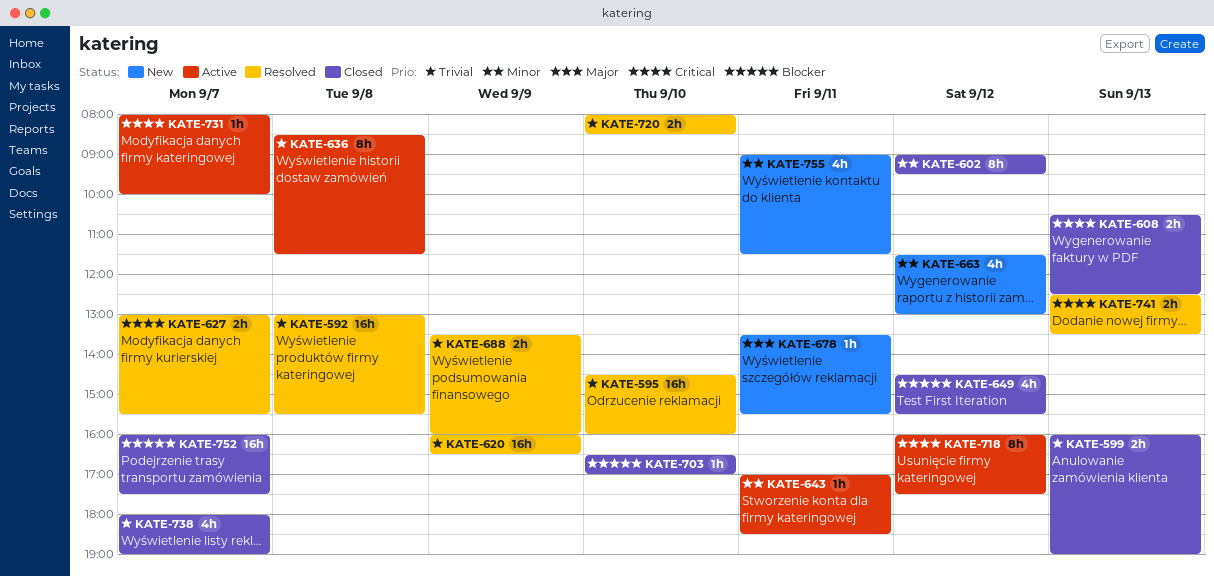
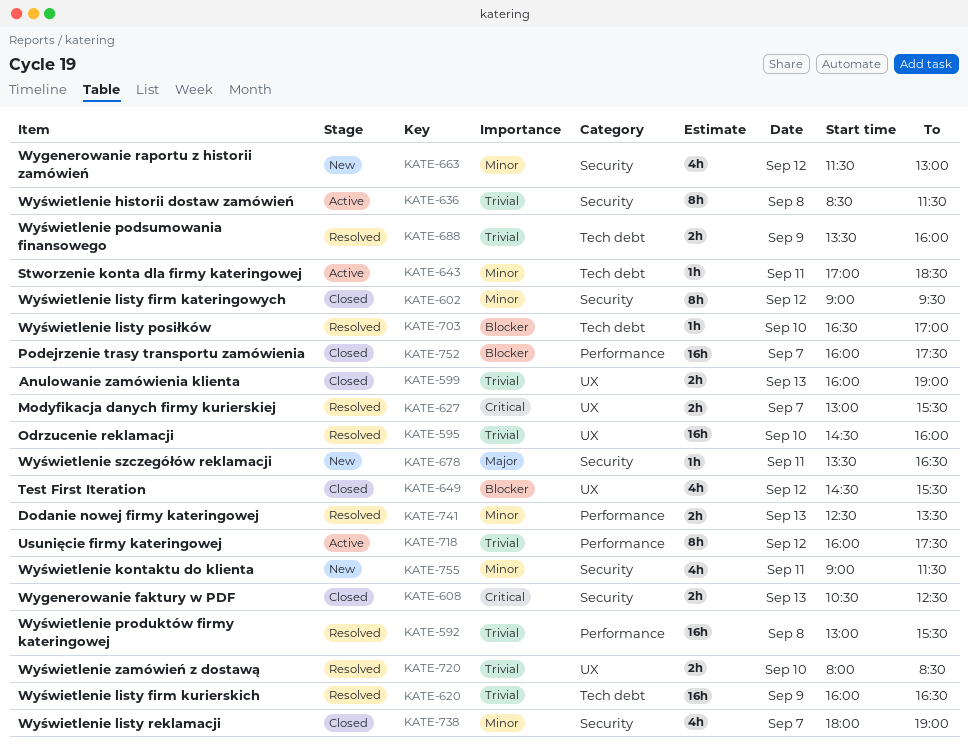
KATE-678, ends: 15:30 -> 16:30
KATE-703, status: Closed -> Resolved
KATE-718, priority: Critical -> Trivial
KATE-731: present -> none
KATE-738, priority: Trivial -> Minor
KATE-741, priority: Critical -> Minor

